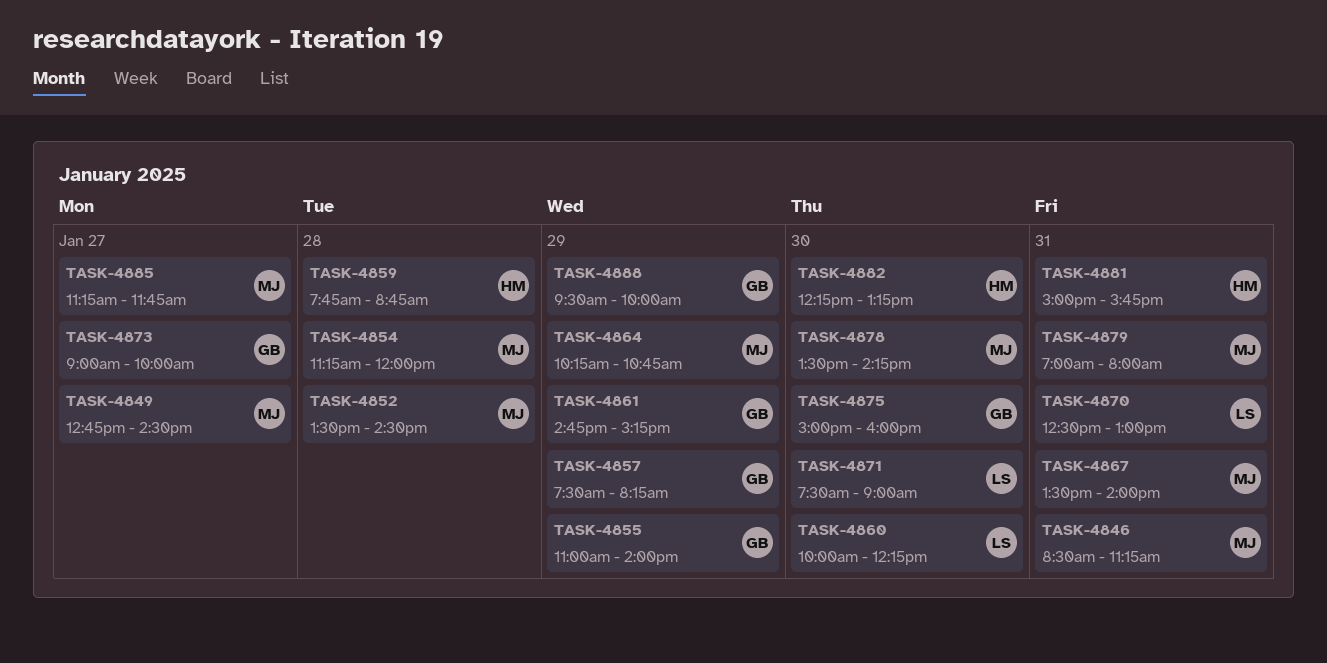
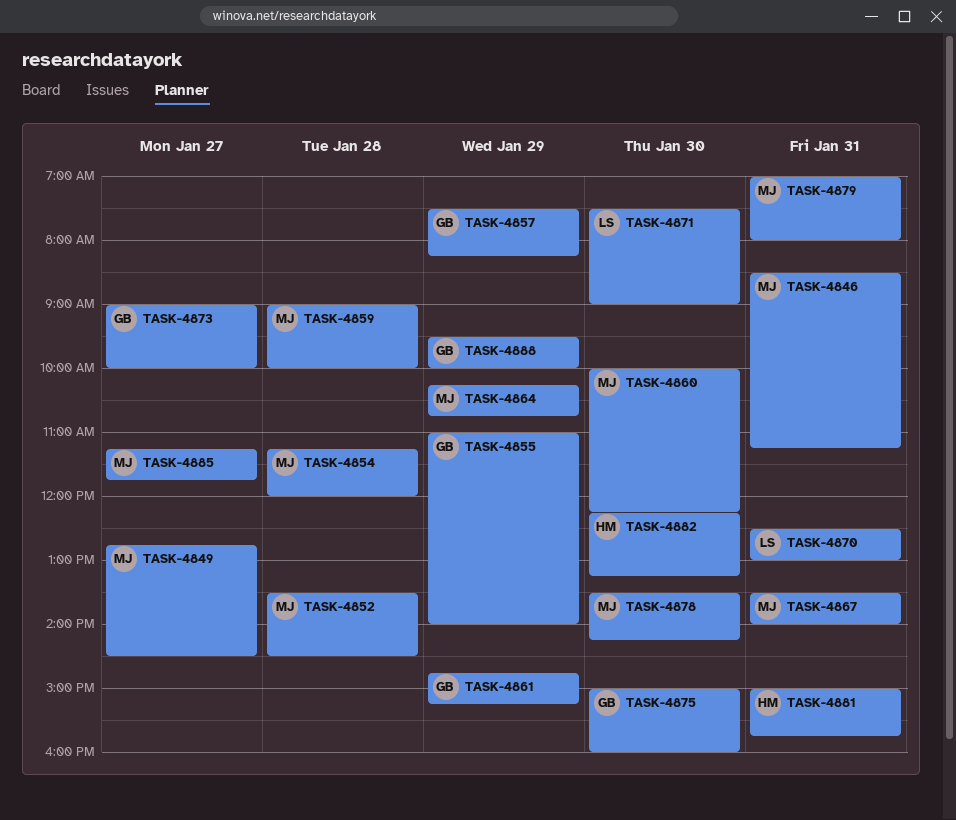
TASK-4859, owner: HM -> MJ
TASK-4859, begins: 07:45 -> 09:00
TASK-4859, ends: 08:45 -> 10:00
TASK-4860, owner: LS -> MJ

